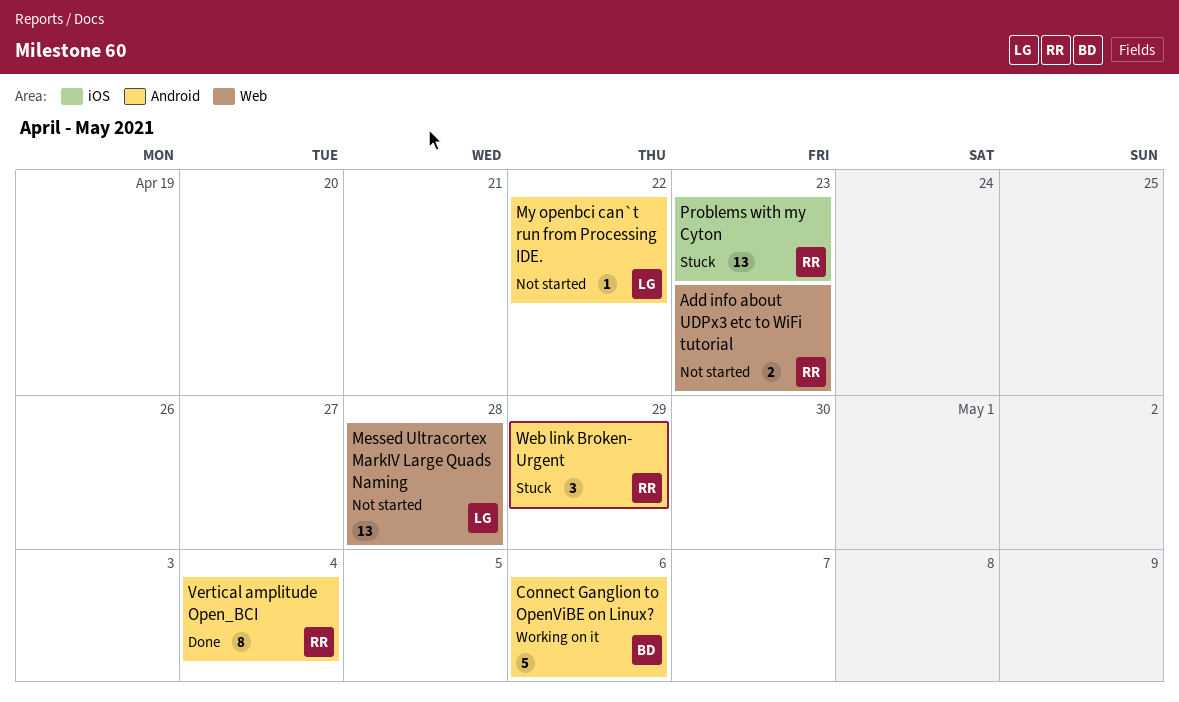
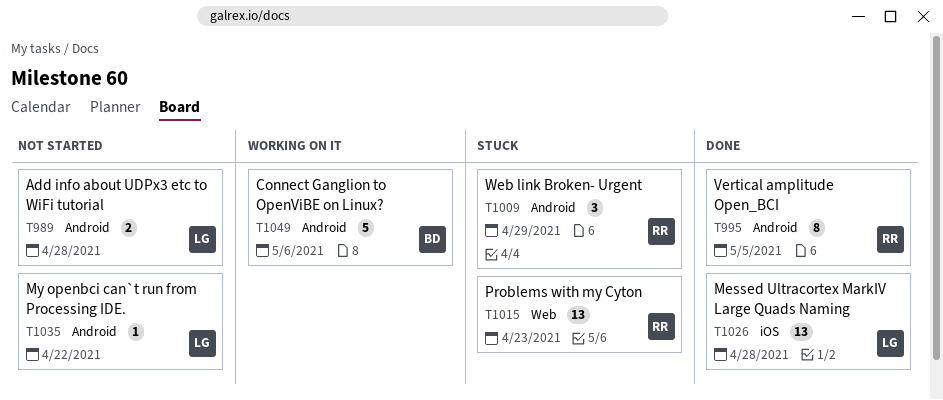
Add info about UDPx3 etc to WiFi tutorial, owner: RR -> LG
Add info about UDPx3 etc to WiFi tutorial, label: Web -> Android
Add info about UDPx3 etc to WiFi tutorial, due: Apr 23 -> Apr 28
Messed Ultracortex MarkIV Large Quads Naming, status: Not started -> Done
Messed Ultracortex MarkIV Large Quads Naming, label: Web -> iOS
Problems with my Cyton, label: iOS -> Web
Vertical amplitude Open_BCI, due: May 4 -> May 5

